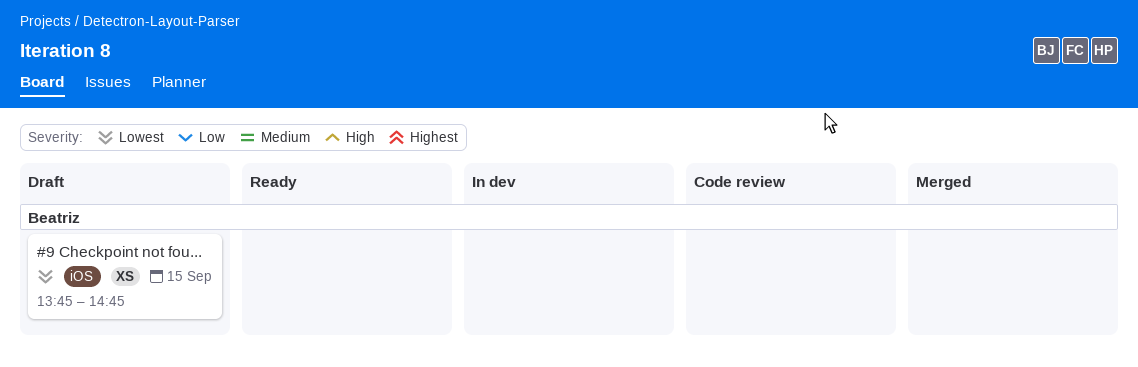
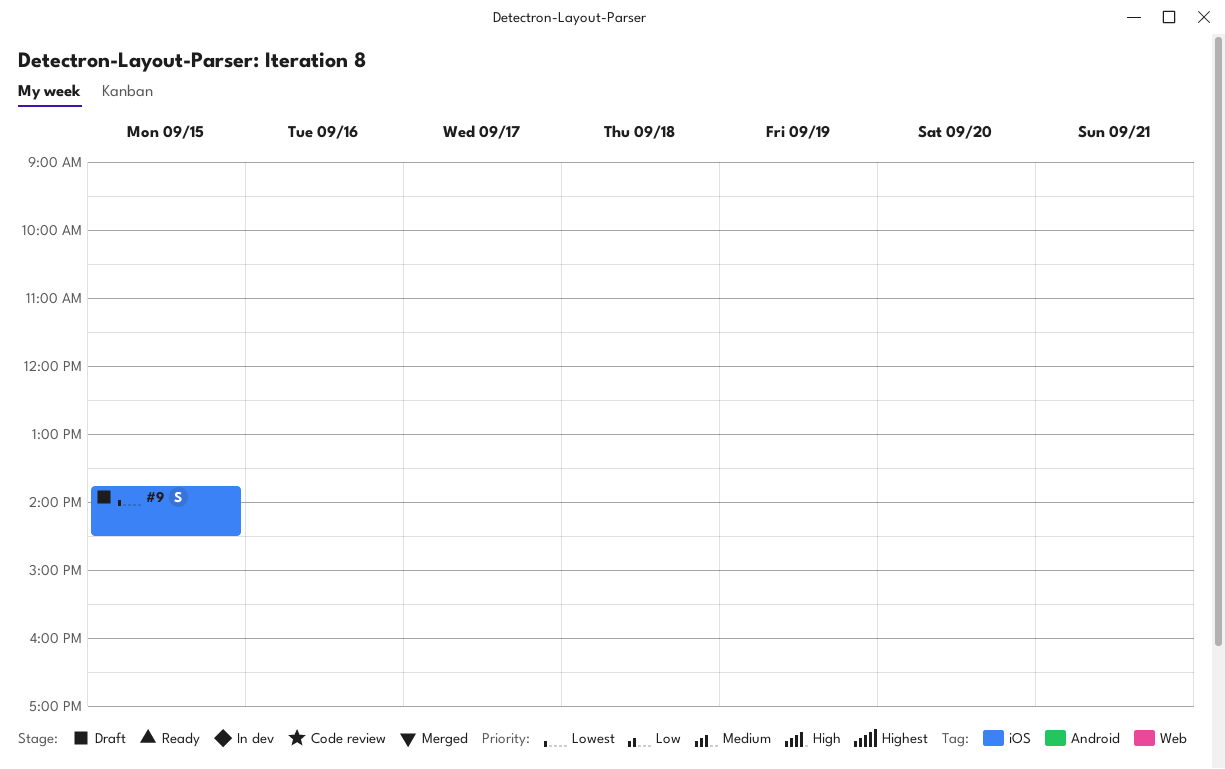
#9, estimate: XS -> S
#9, ends: 14:45 -> 14:30

